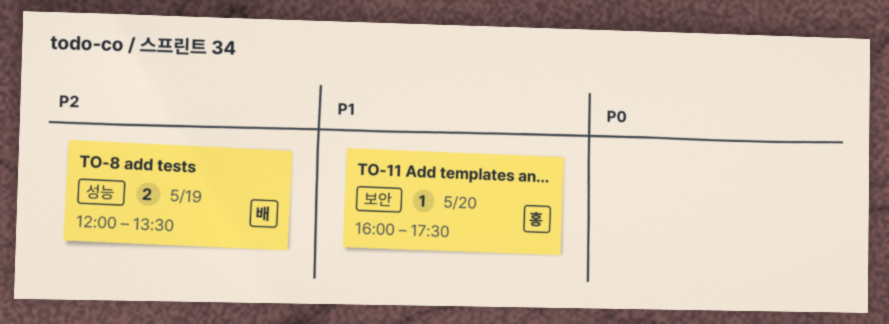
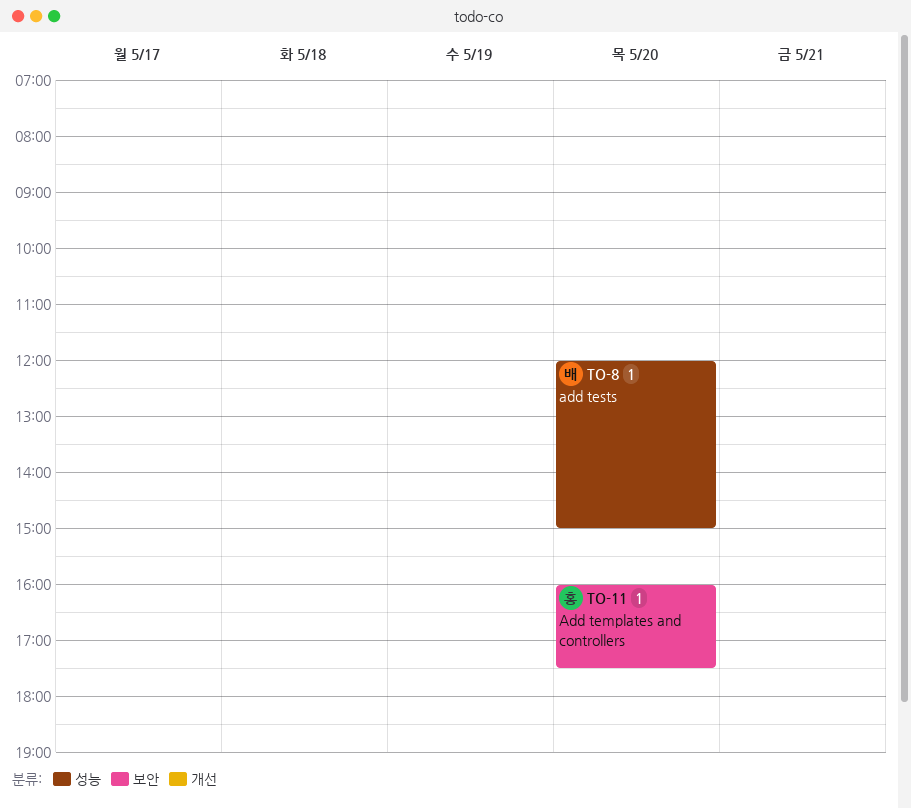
TO-8, estimate: 2 -> 1
TO-8, day: May 19 -> May 20
TO-8, ends: 13:30 -> 15:00

